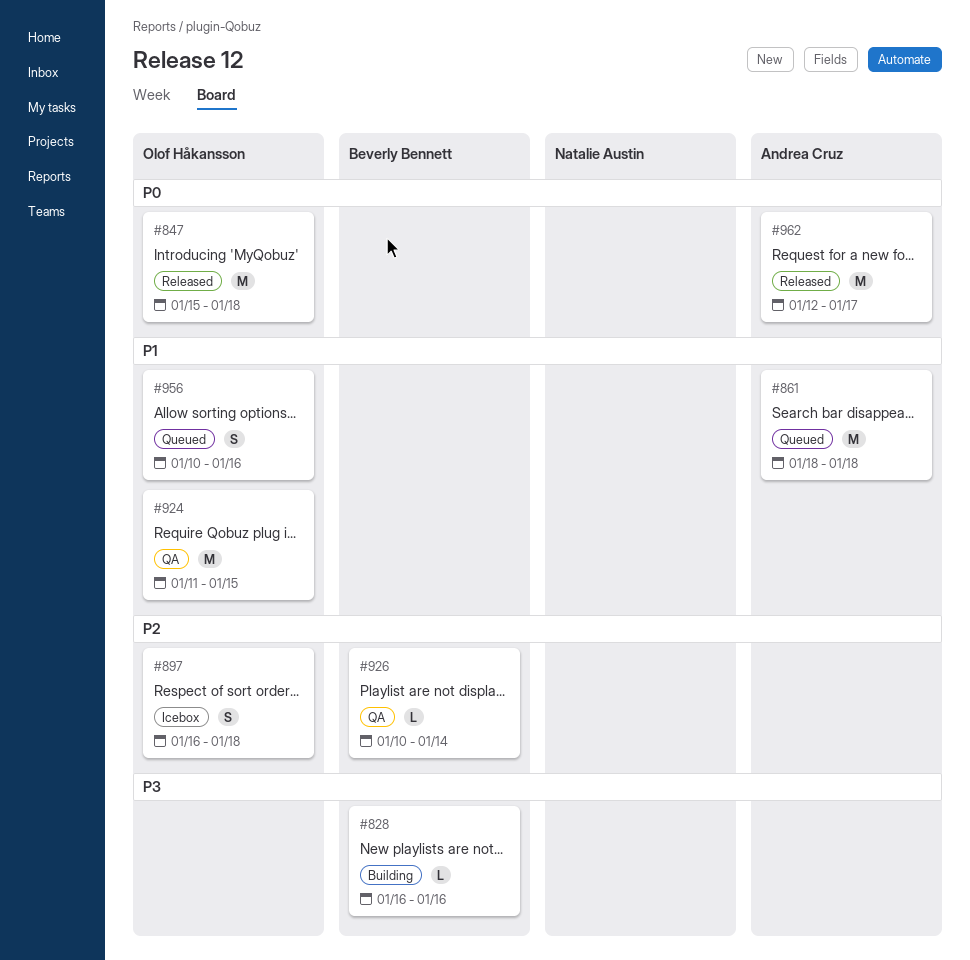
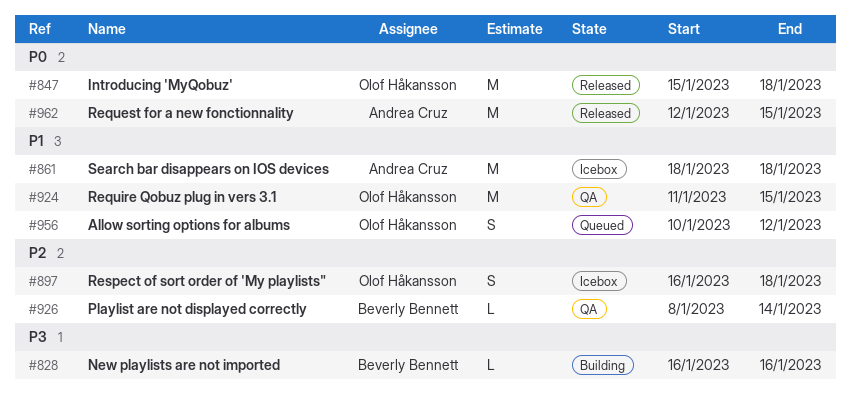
#861, status: Queued -> Icebox
#926, start: Jan 10 -> Jan 8
#956, due: Jan 16 -> Jan 12
#962, due: Jan 17 -> Jan 15

